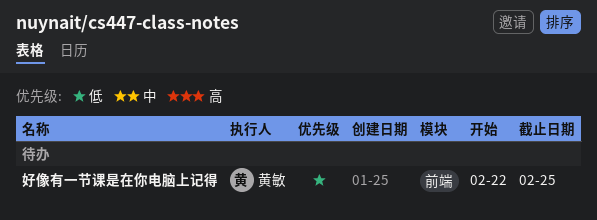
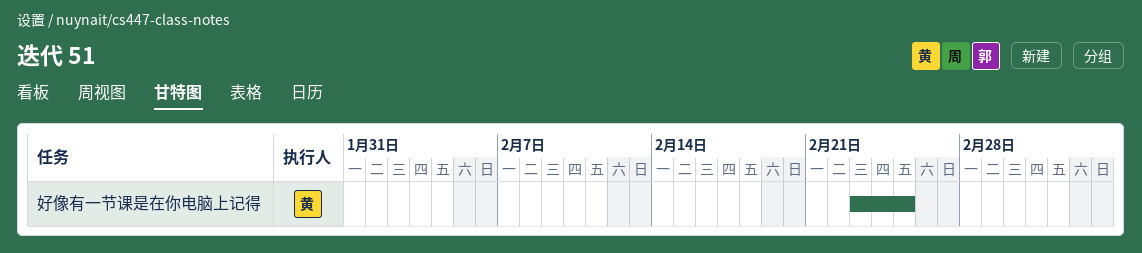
好像有一节课是在你电脑上记得, start: Feb 22 -> Feb 23

